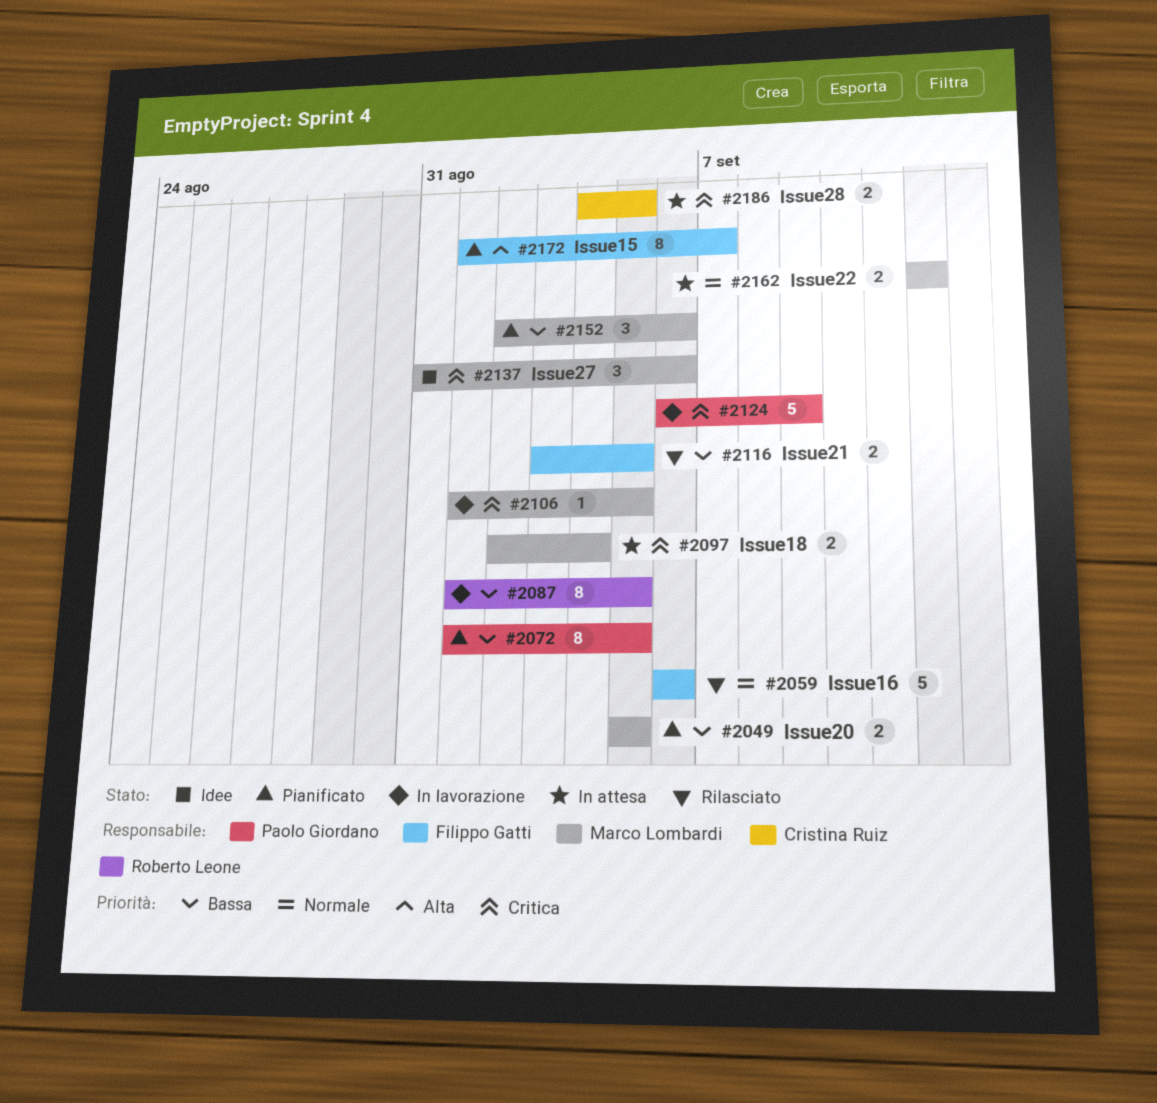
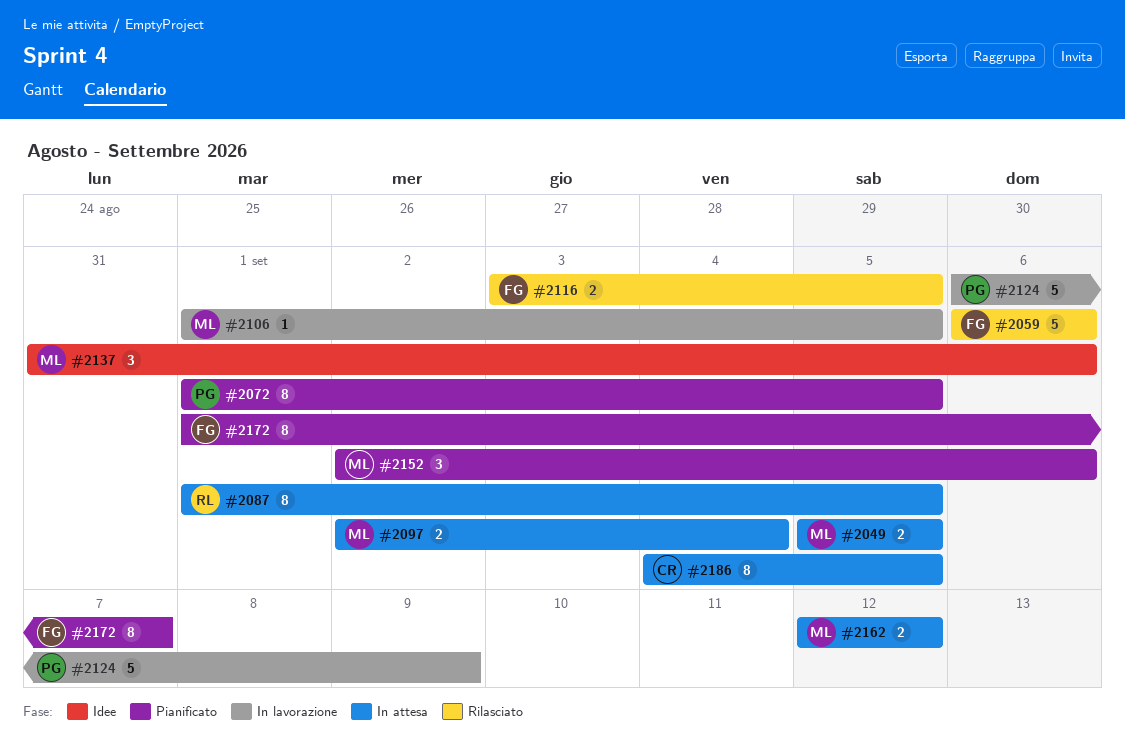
#2049, status: Pianificato -> In attesa
#2087, status: In lavorazione -> In attesa
#2186, estimate: 2 -> 8

